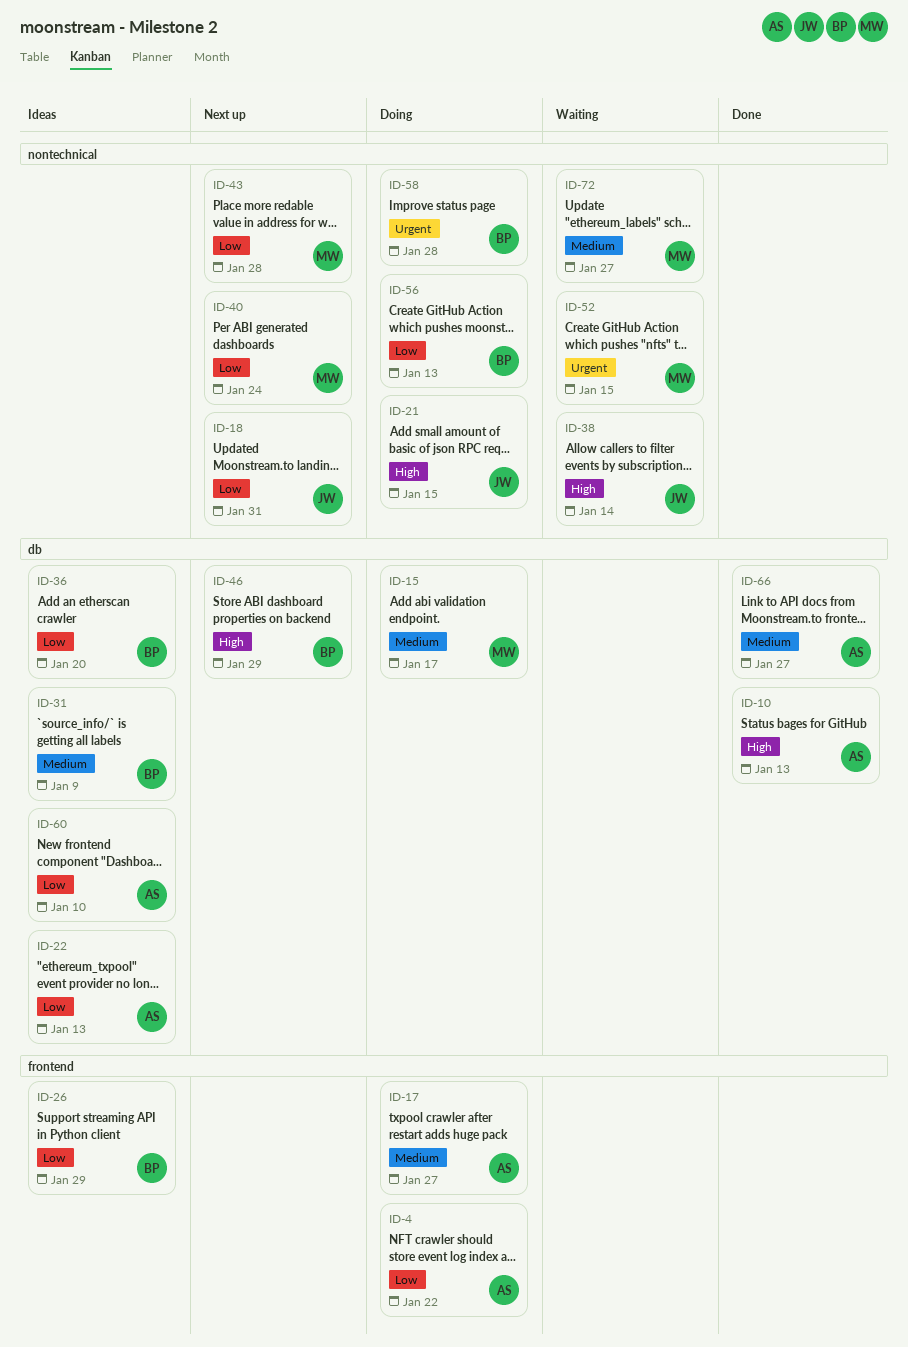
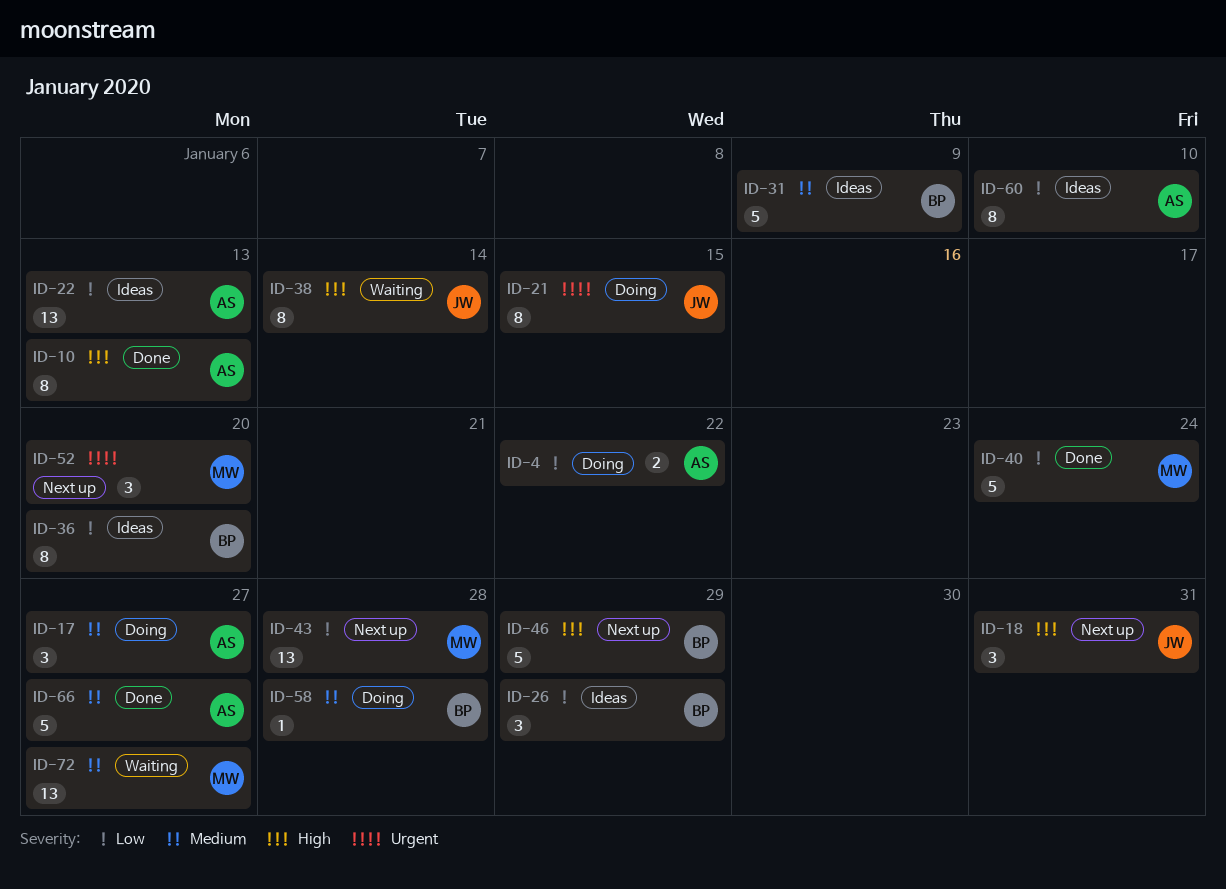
ID-15: present -> none
ID-18, priority: Low -> High
ID-21, priority: High -> Urgent
ID-40, status: Next up -> Done
ID-52, status: Waiting -> Next up
ID-52, due: Jan 15 -> Jan 20
ID-56: present -> none
ID-58, priority: Urgent -> Medium

